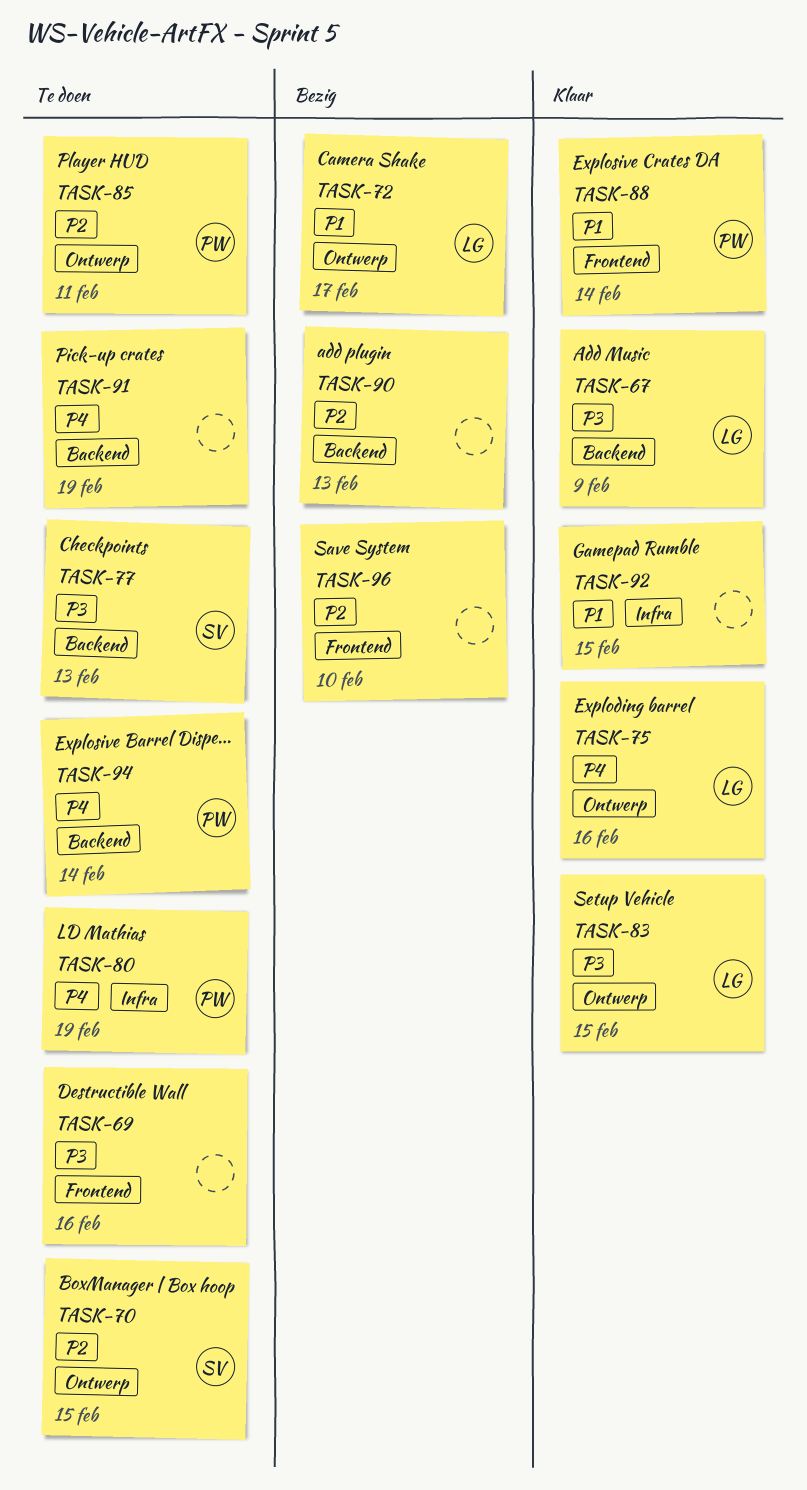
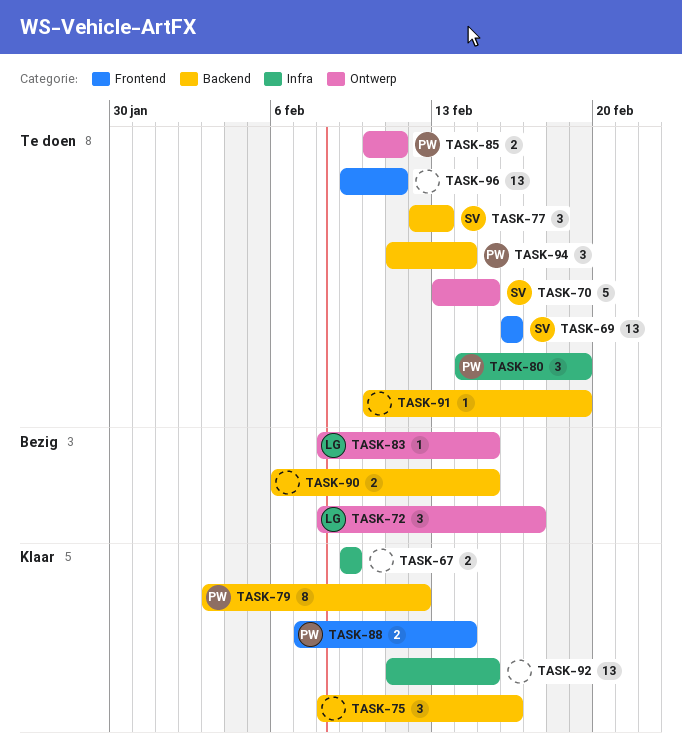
TASK-67, owner: LG -> none
TASK-67, label: Backend -> Infra
TASK-69, owner: none -> SV
TASK-75, owner: LG -> none
TASK-75, label: Ontwerp -> Backend
TASK-79: none -> present
TASK-83, status: Klaar -> Bezig
TASK-90, due: Feb 13 -> Feb 15
TASK-96, status: Bezig -> Te doen
TASK-96, due: Feb 10 -> Feb 11

